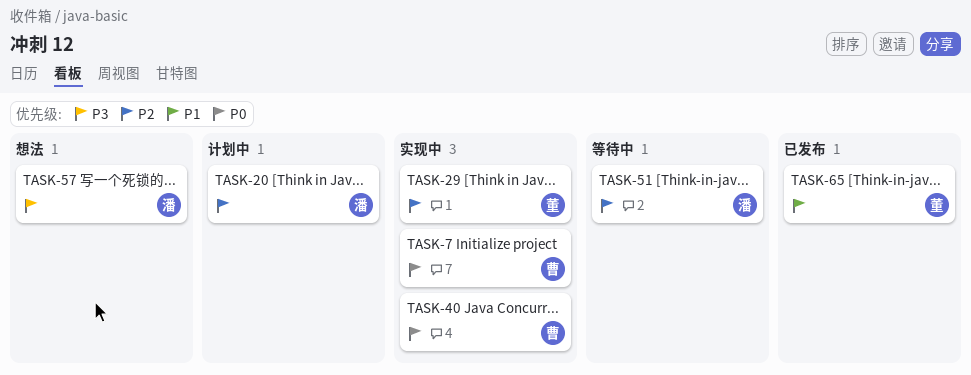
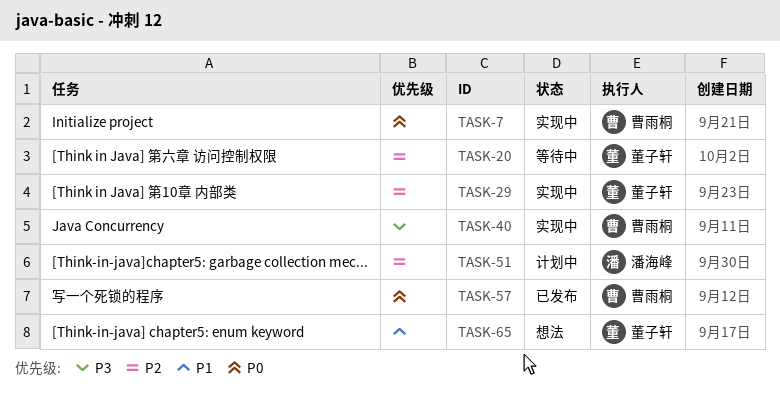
TASK-20, status: 计划中 -> 等待中
TASK-20, owner: 潘海峰 -> 董子轩
TASK-40, priority: P0 -> P3
TASK-51, status: 等待中 -> 计划中
TASK-57, status: 想法 -> 已发布
TASK-57, owner: 潘海峰 -> 曹雨桐
TASK-57, priority: P3 -> P0
TASK-65, status: 已发布 -> 想法

